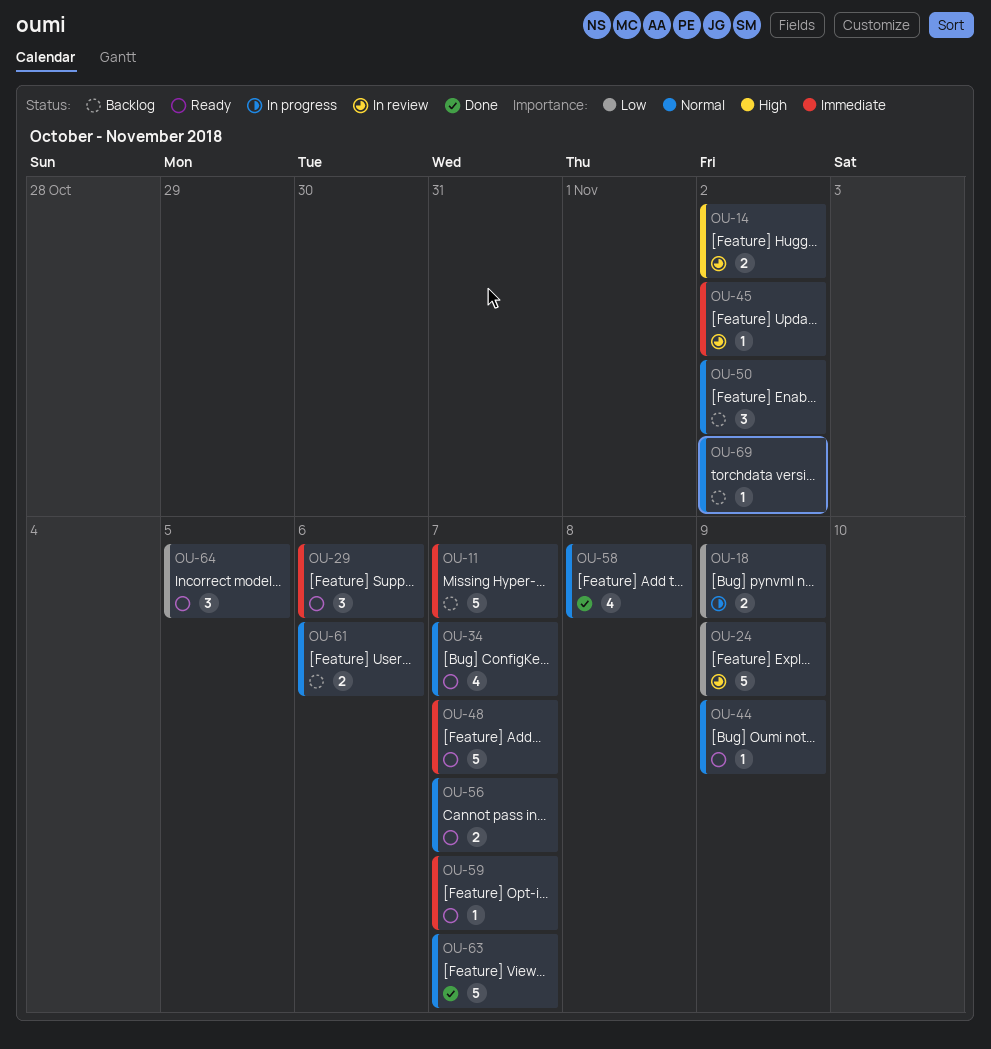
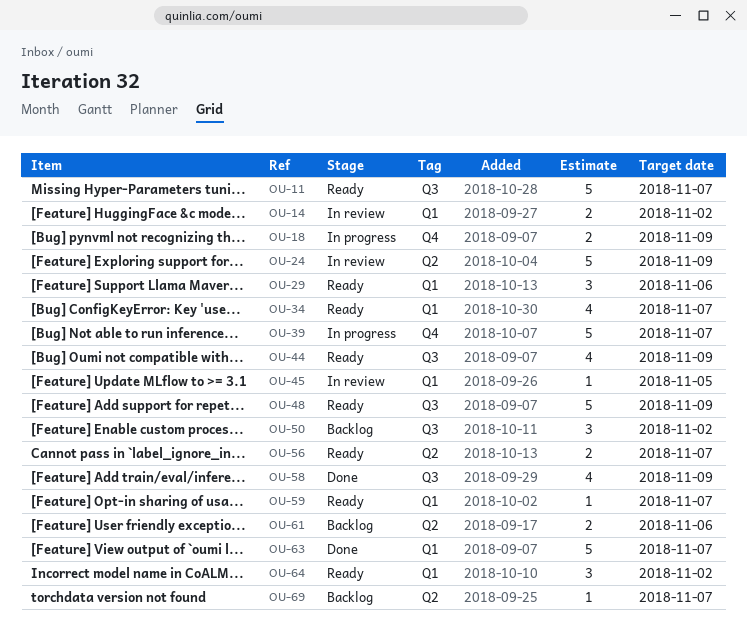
OU-11, status: Backlog -> Ready
OU-39: none -> present
OU-44, estimate: 1 -> 4
OU-45, due: Nov 2 -> Nov 5
OU-48, due: Nov 7 -> Nov 9
OU-58, due: Nov 8 -> Nov 9
OU-64, due: Nov 5 -> Nov 2
OU-69, due: Nov 2 -> Nov 7

